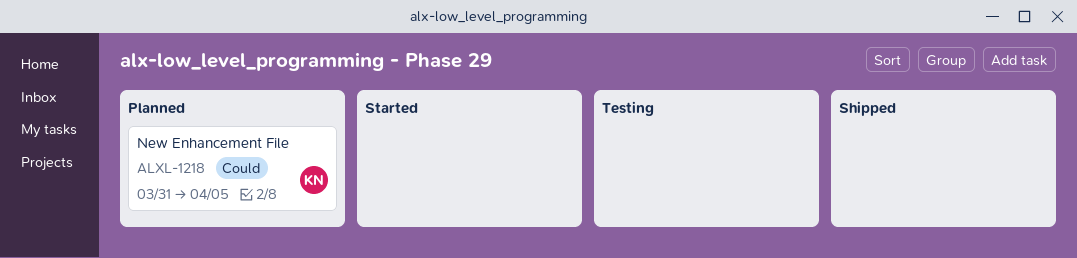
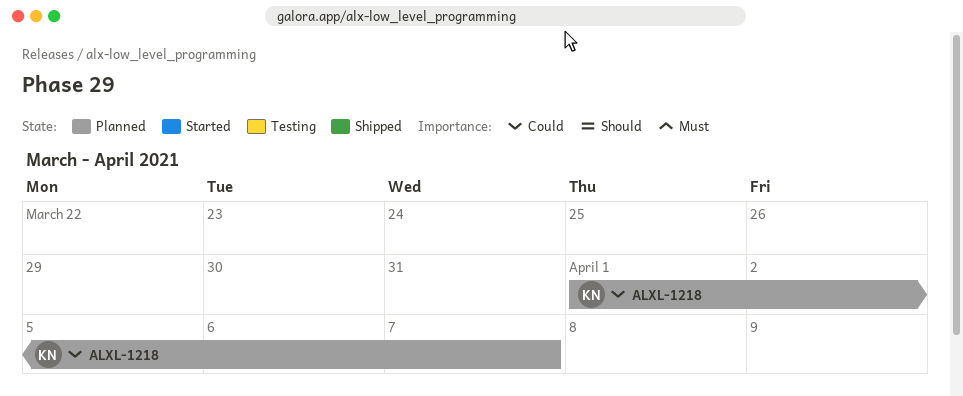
ALXL-1218, start: Mar 31 -> Apr 1
ALXL-1218, due: Apr 5 -> Apr 7

